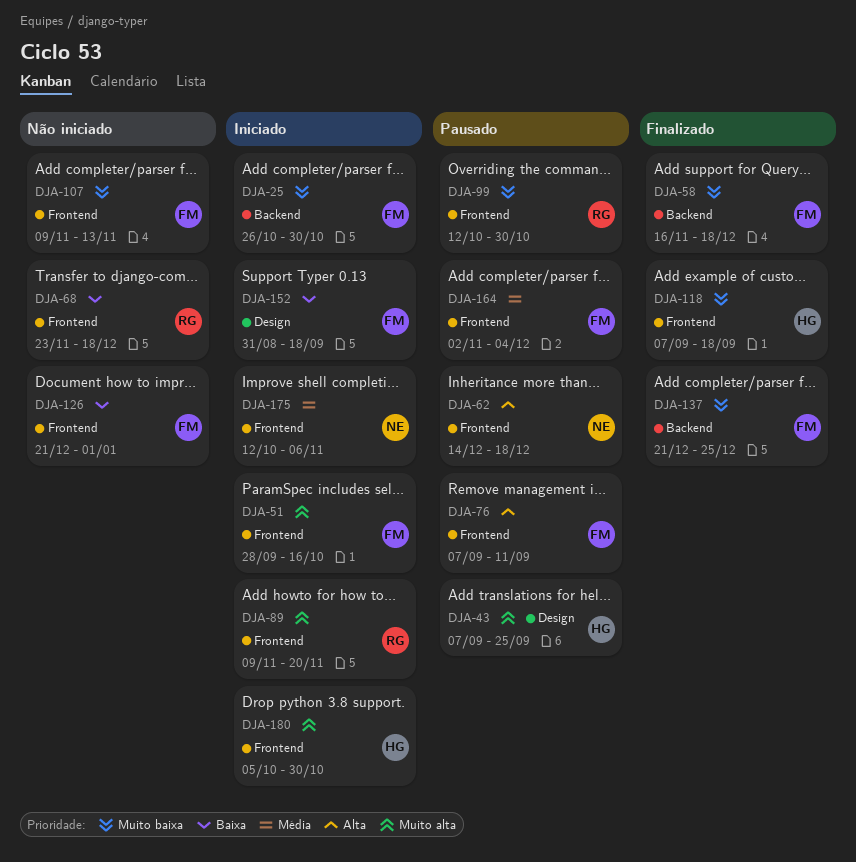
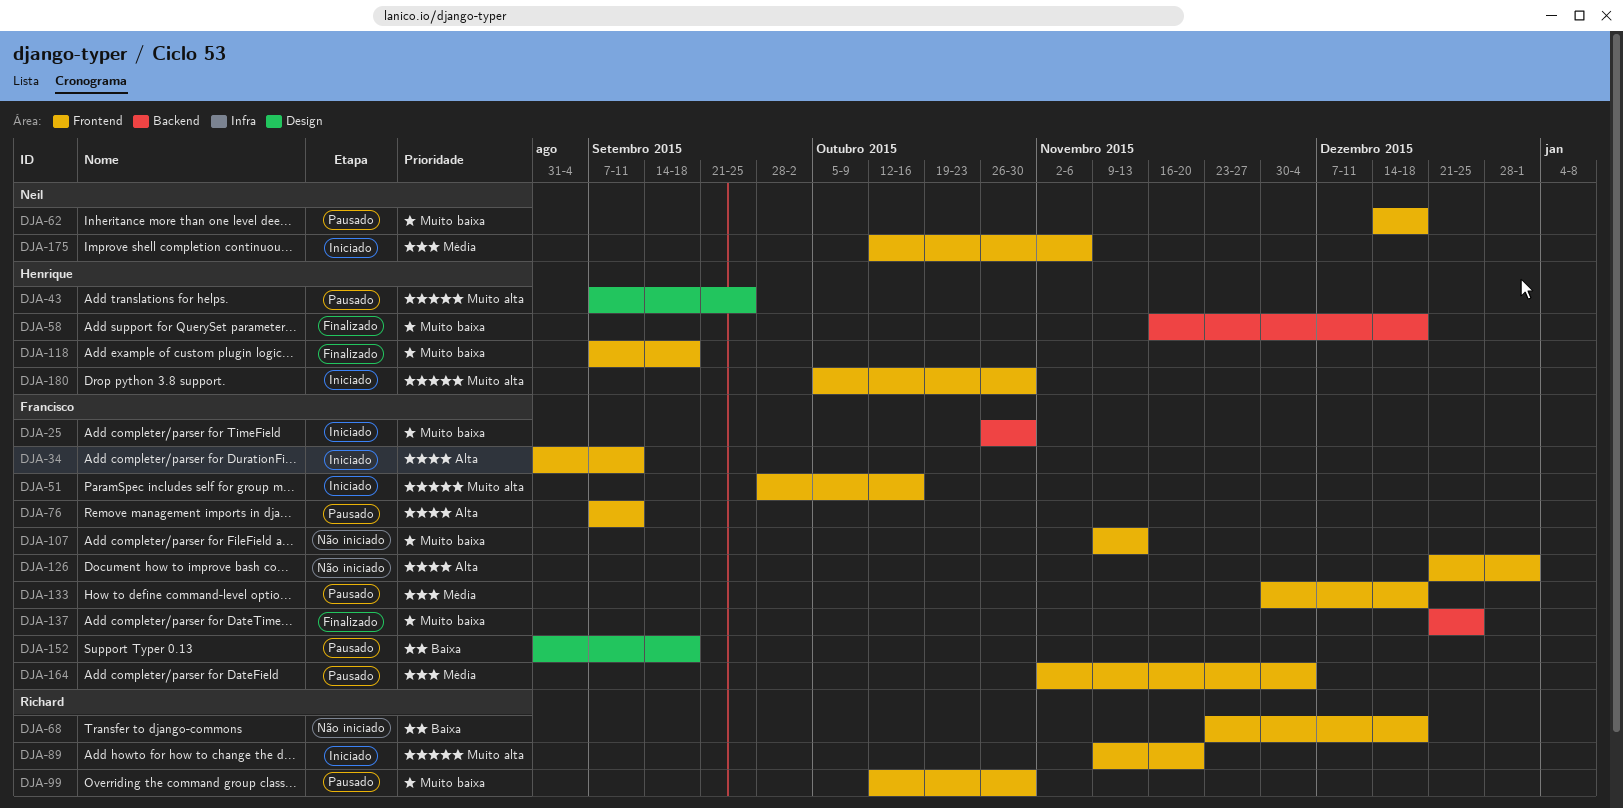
DJA-34: none -> present
DJA-58, owner: Francisco -> Henrique
DJA-62, priority: Alta -> Muito baixa
DJA-126, priority: Baixa -> Alta
DJA-133: none -> present
DJA-152, status: Iniciado -> Pausado

